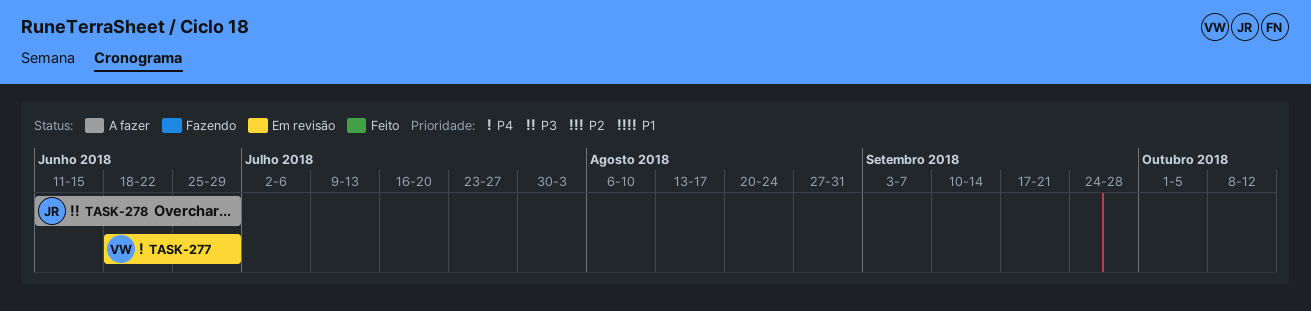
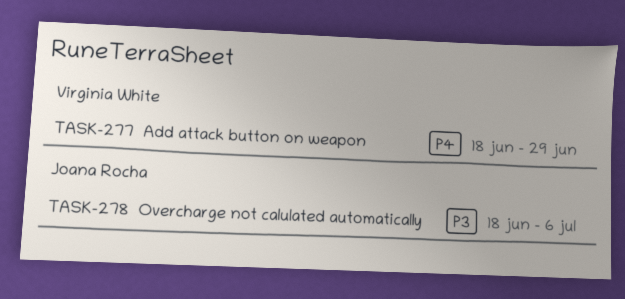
TASK-278, start: Jun 11 -> Jun 18
TASK-278, due: Jun 29 -> Jul 6

